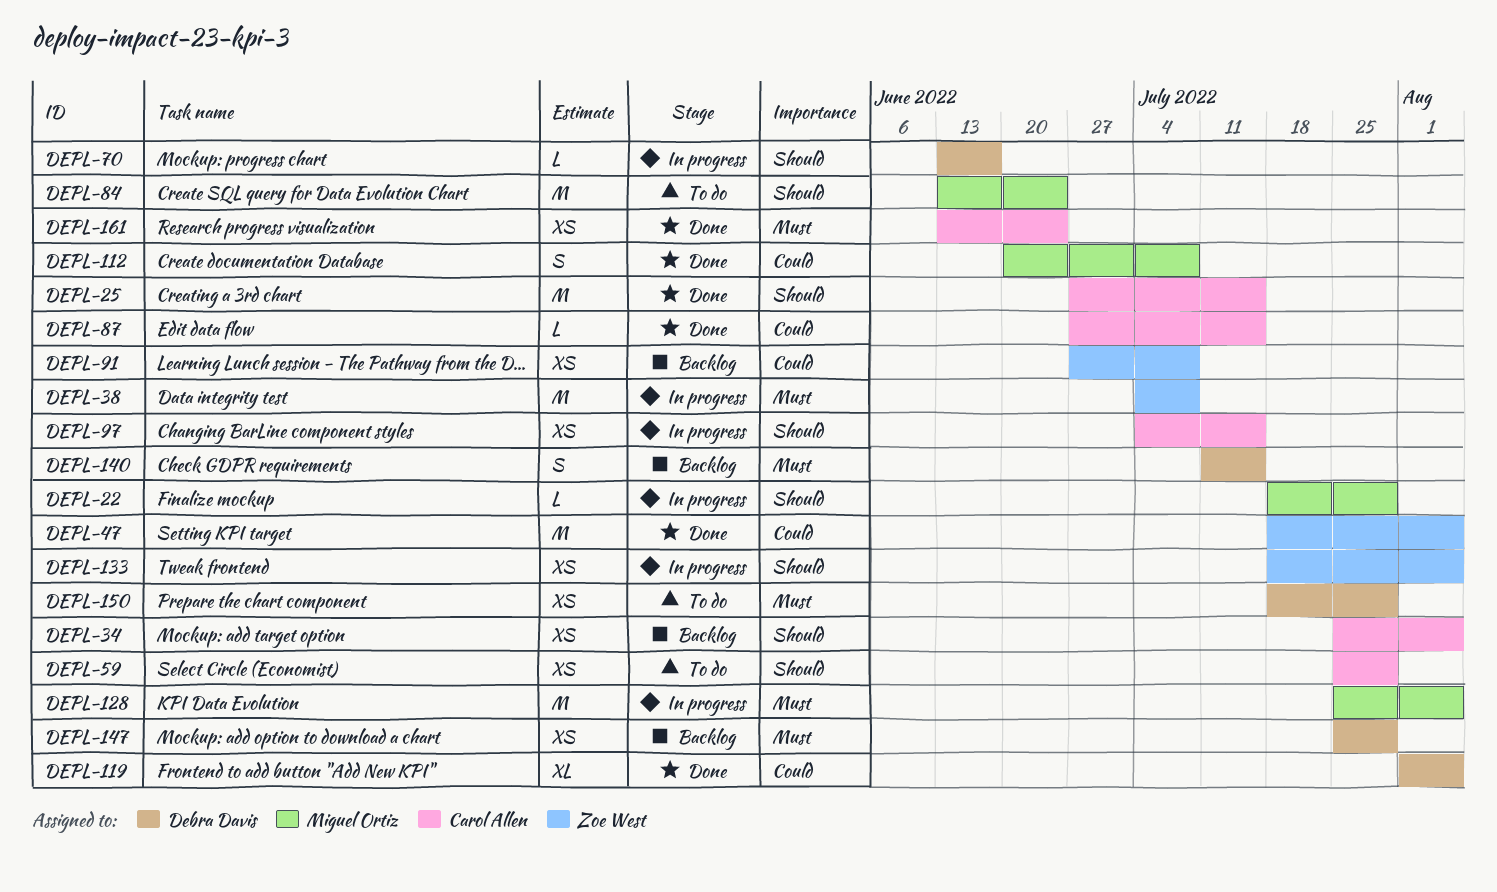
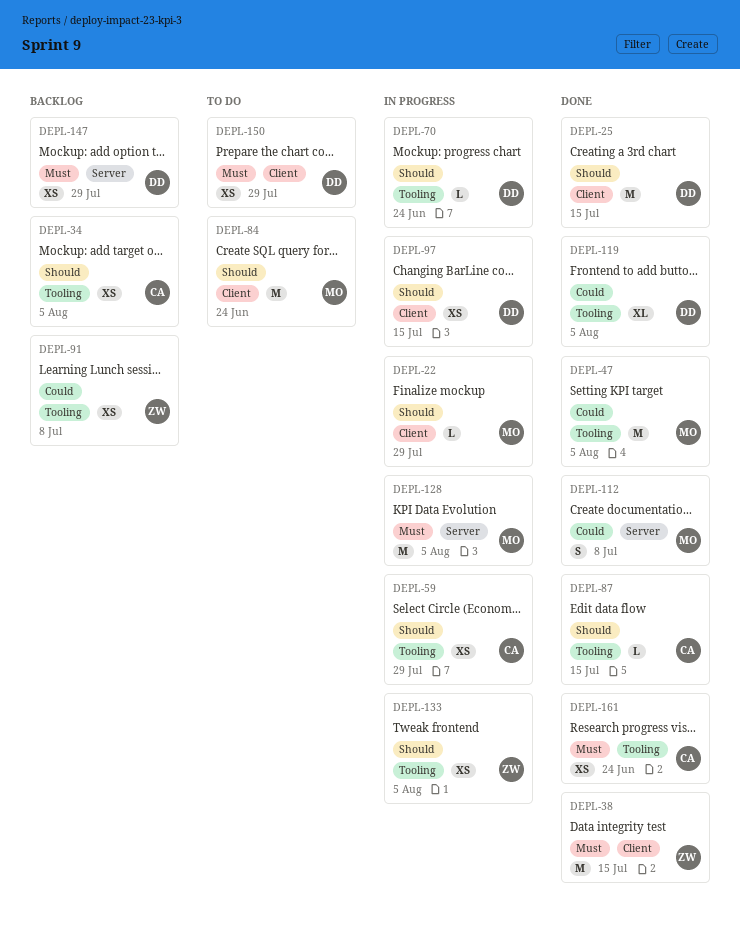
DEPL-25, owner: Carol Allen -> Debra Davis
DEPL-38, status: In progress -> Done
DEPL-38, due: Jul 8 -> Jul 15
DEPL-47, owner: Zoe West -> Miguel Ortiz
DEPL-59, status: To do -> In progress
DEPL-70, due: Jun 17 -> Jun 24
DEPL-87, priority: Could -> Should
DEPL-97, owner: Carol Allen -> Debra Davis
DEPL-140: present -> none

